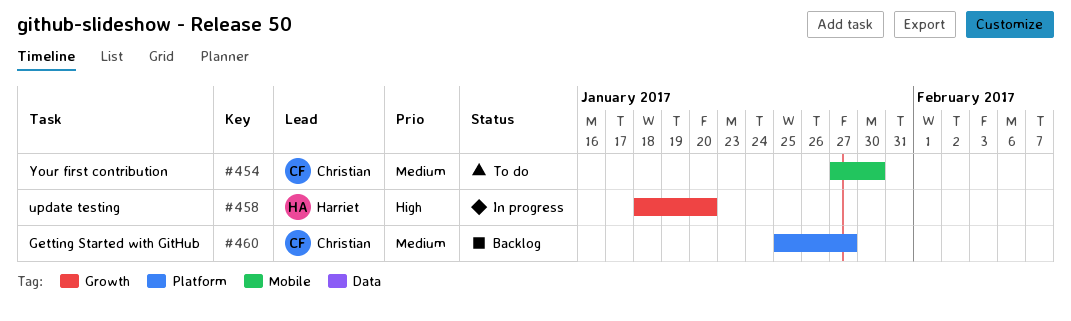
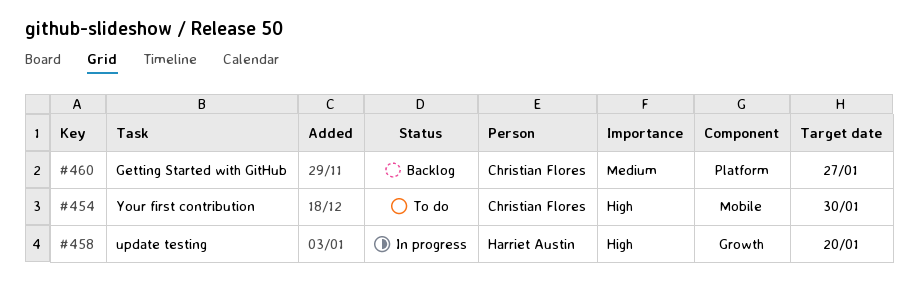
#454, priority: Medium -> High

